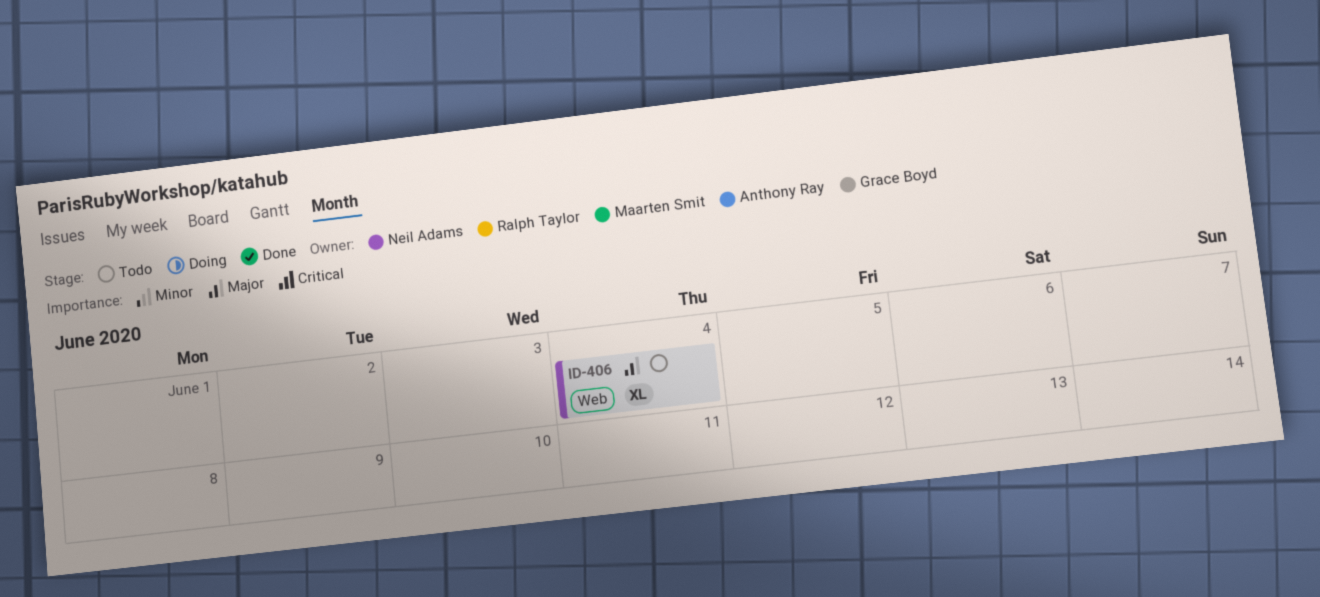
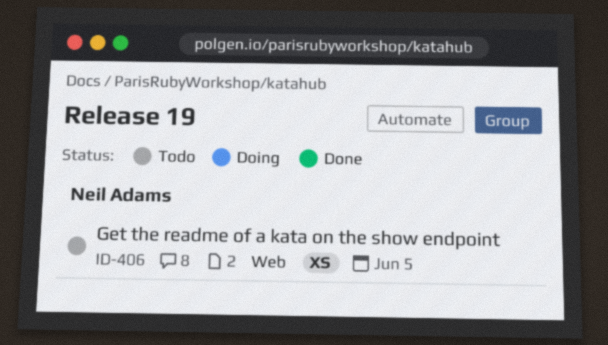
ID-406, estimate: XL -> XS
ID-406, due: Jun 4 -> Jun 5

